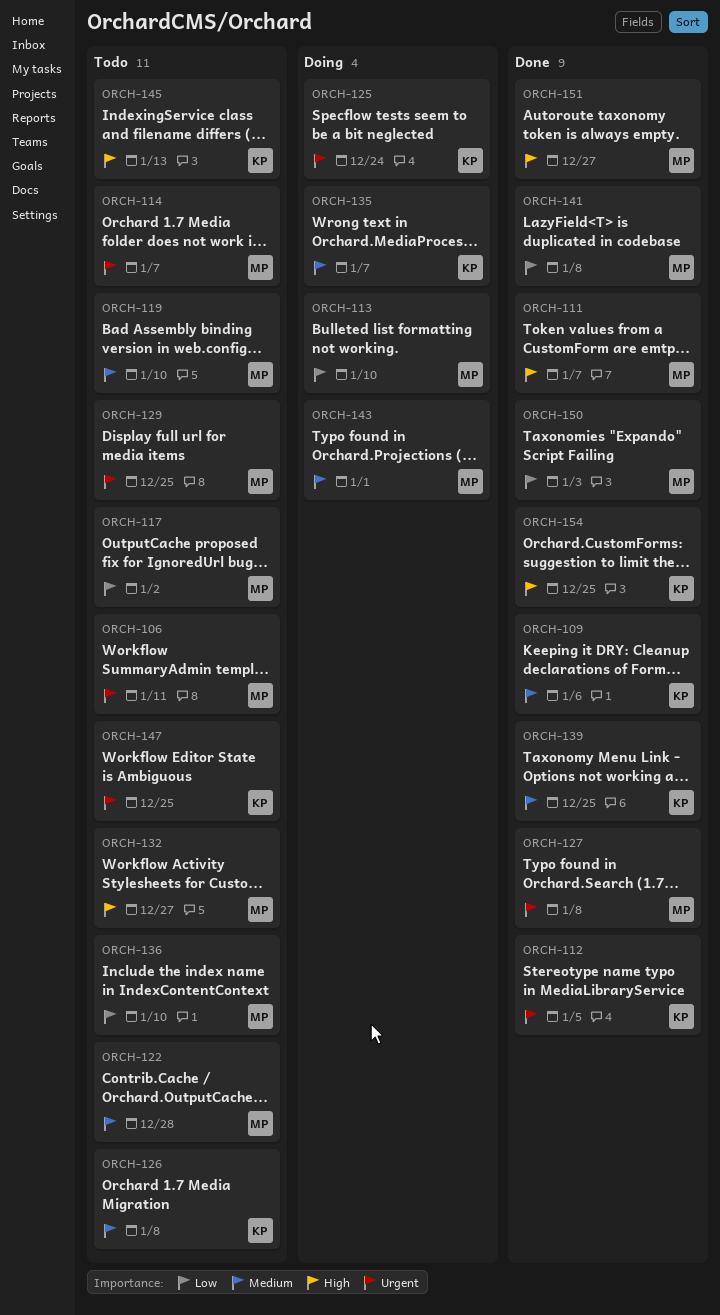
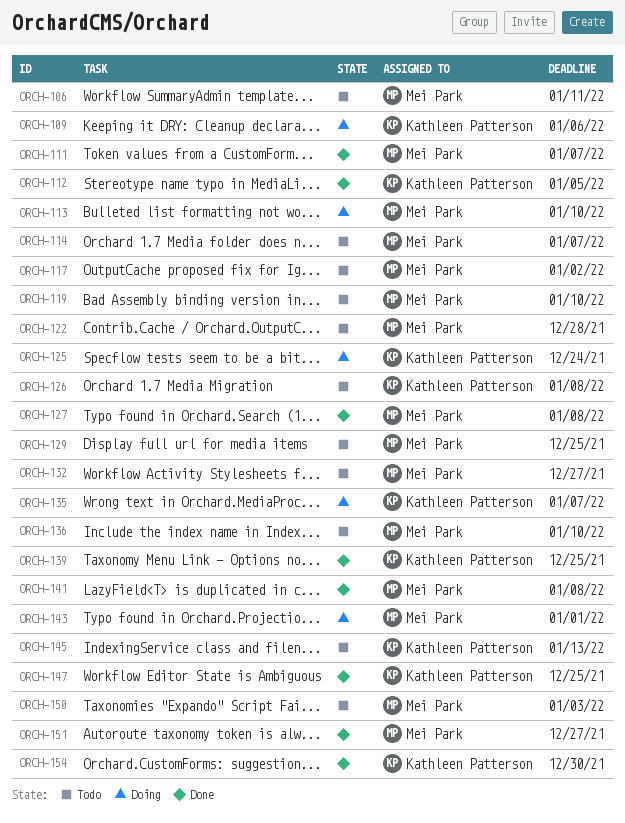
ORCH-109, status: Done -> Doing
ORCH-147, status: Todo -> Done
ORCH-150, status: Done -> Todo
ORCH-154, due: Dec 25 -> Dec 30

